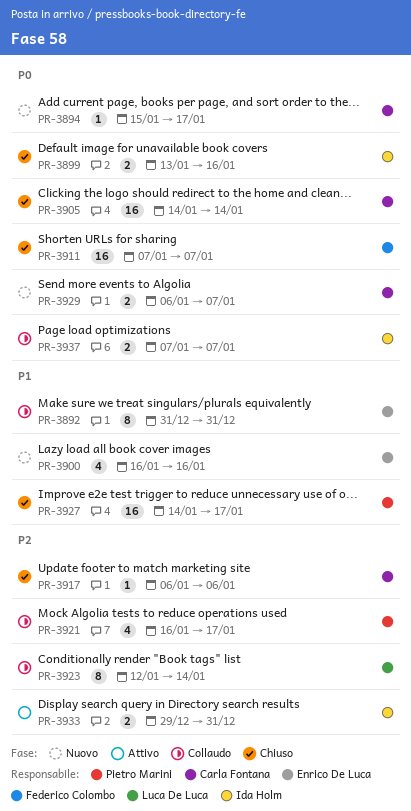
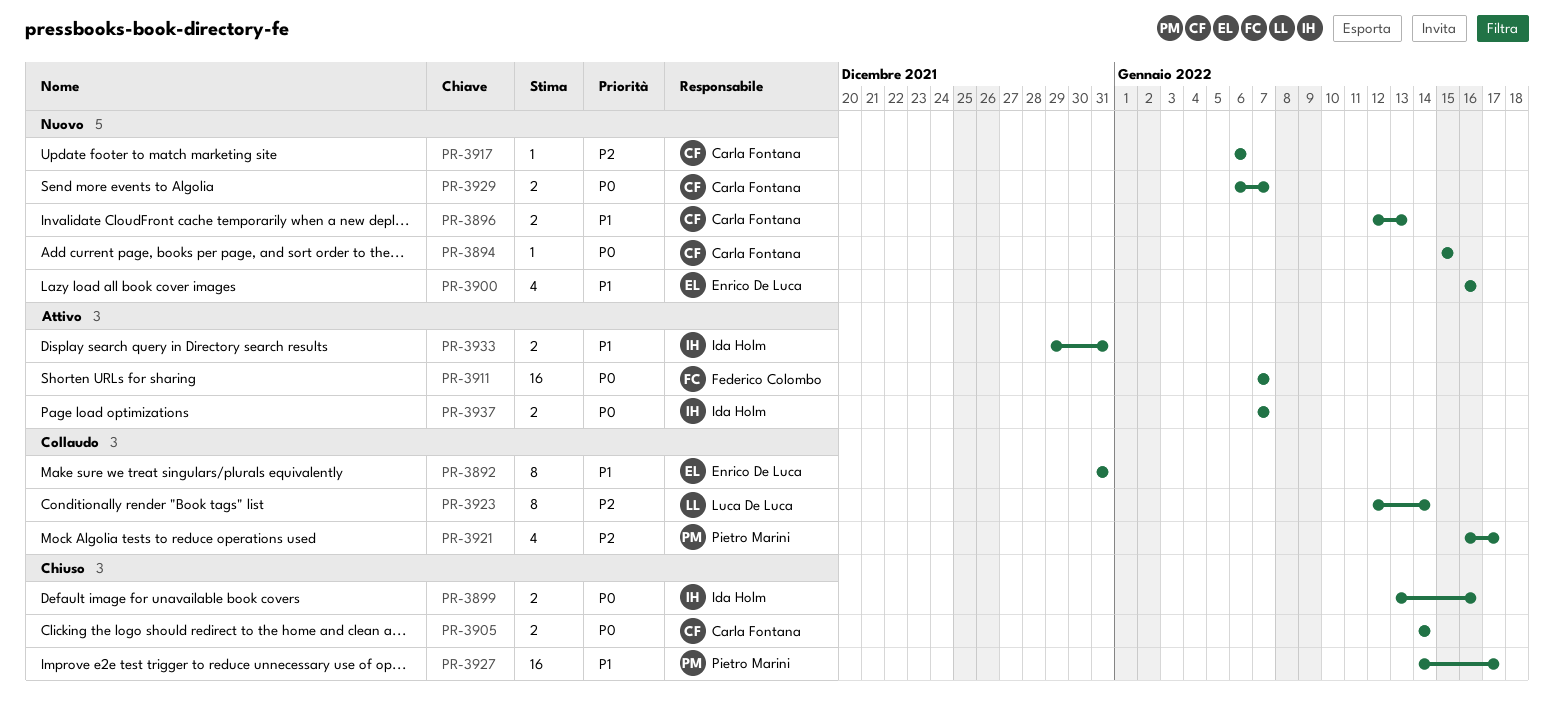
PR-3894, due: Jan 17 -> Jan 15
PR-3896: none -> present
PR-3905, estimate: 16 -> 2
PR-3911, status: Chiuso -> Attivo
PR-3917, status: Chiuso -> Nuovo
PR-3933, priority: P2 -> P1
PR-3937, status: Collaudo -> Attivo

